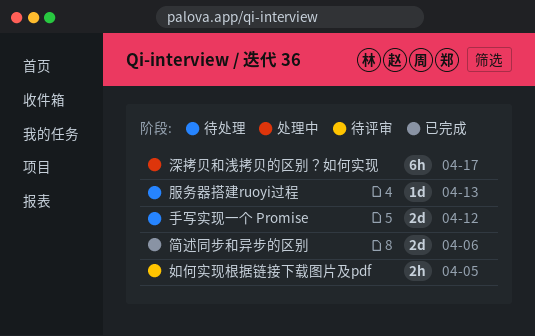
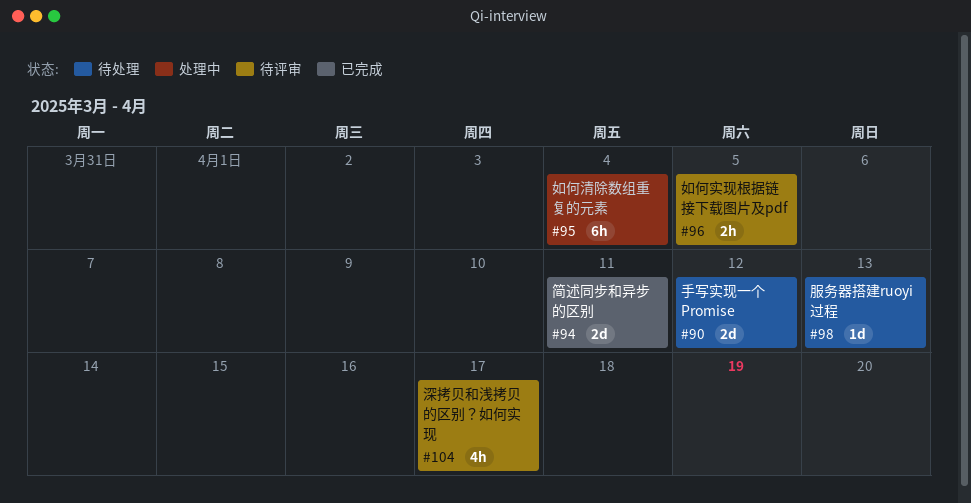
如何清除数组重复的元素: none -> present
深拷贝和浅拷贝的区别？如何实现, status: 处理中 -> 待评审
深拷贝和浅拷贝的区别？如何实现, estimate: 6h -> 4h
简述同步和异步的区别, due: Apr 6 -> Apr 11

